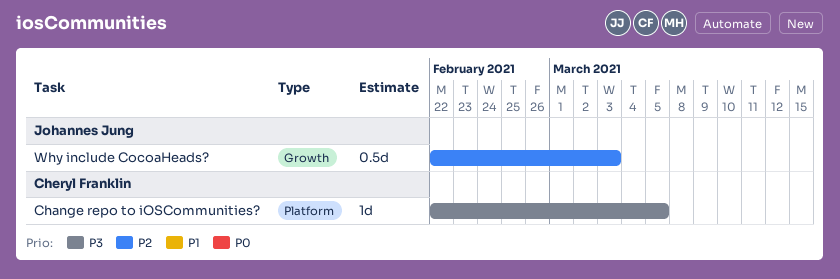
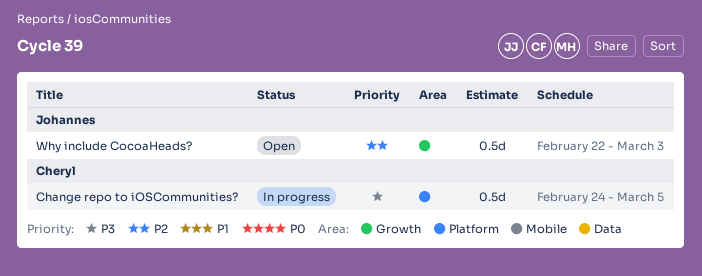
Change repo to iOSCommunities?, estimate: 1d -> 0.5d
Change repo to iOSCommunities?, start: Feb 22 -> Feb 24

